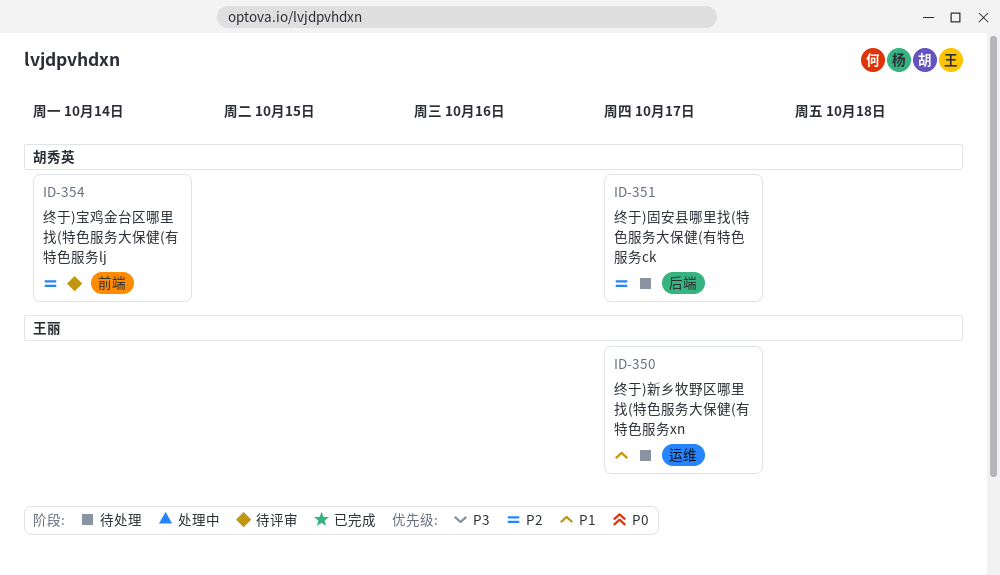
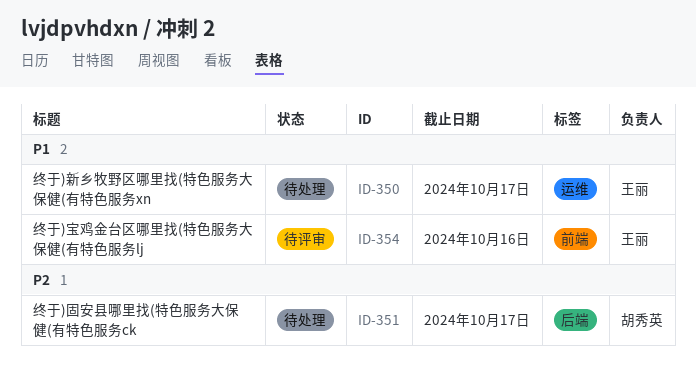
ID-354, owner: 胡秀英 -> 王丽
ID-354, priority: P2 -> P1
ID-354, due: Oct 14 -> Oct 16

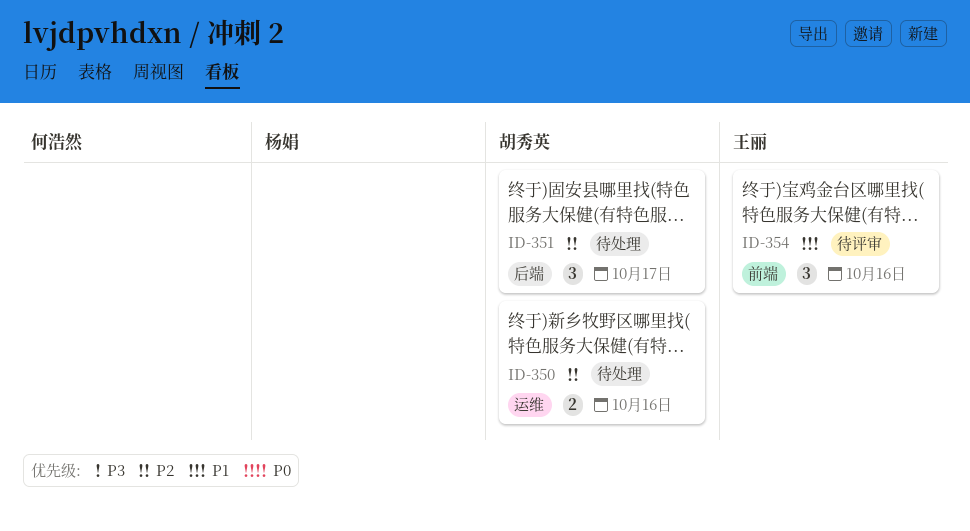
ID-350, owner: 王丽 -> 胡秀英
ID-350, priority: P1 -> P2
ID-350, due: Oct 17 -> Oct 16

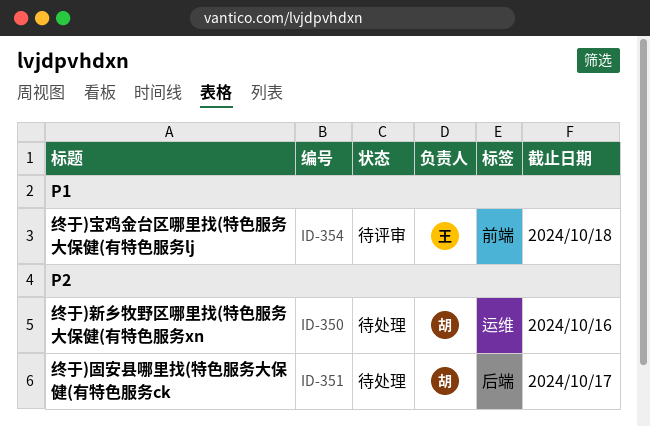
ID-354, due: Oct 16 -> Oct 18

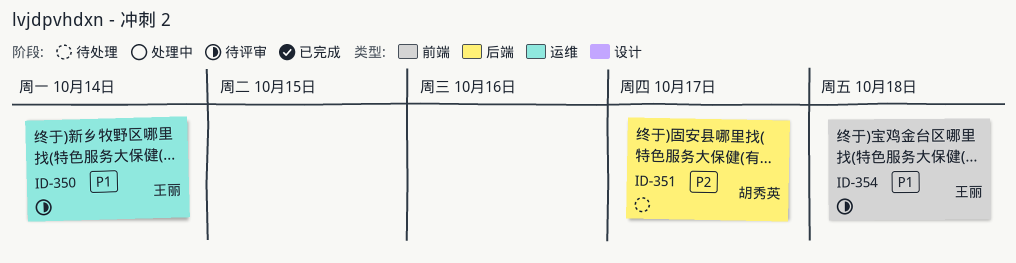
ID-350, status: 待处理 -> 待评审
ID-350, owner: 胡秀英 -> 王丽
ID-350, priority: P2 -> P1
ID-350, due: Oct 16 -> Oct 14

